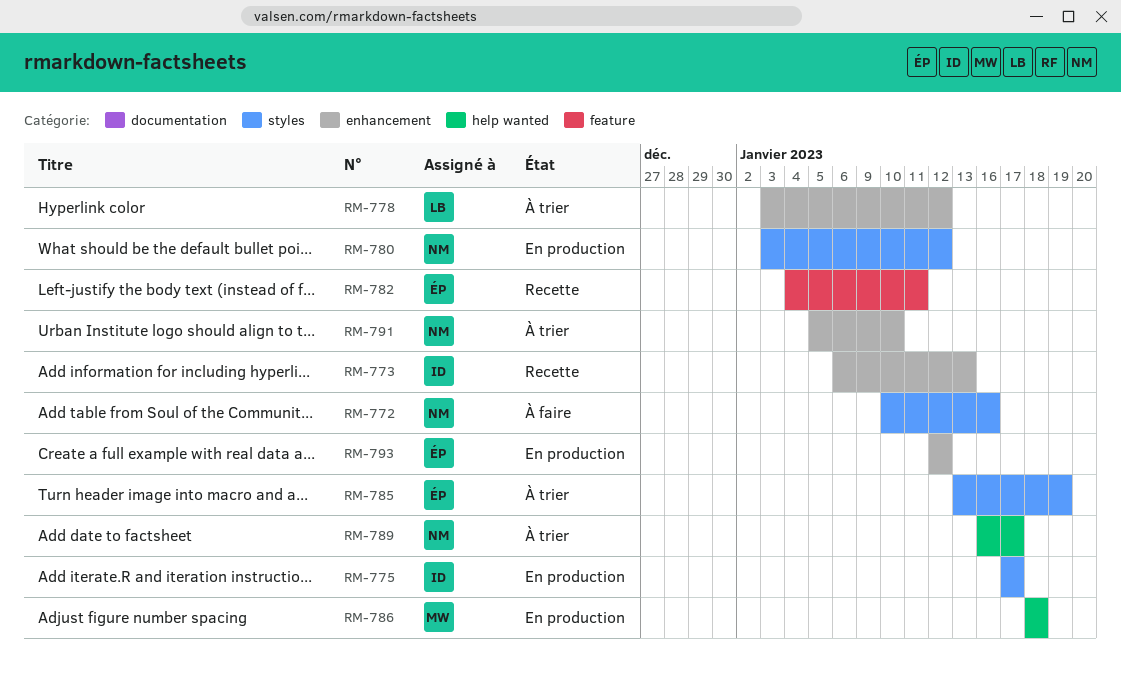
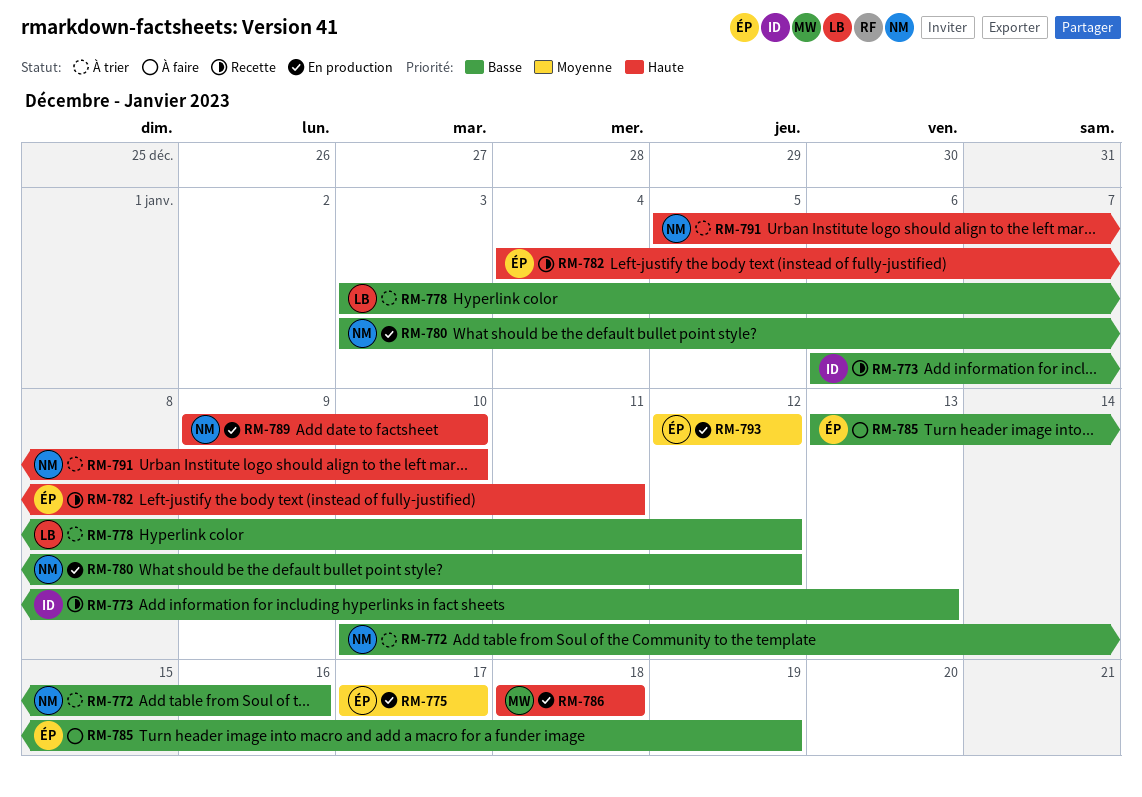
RM-772, status: À faire -> À trier
RM-775, owner: ID -> ÉP
RM-785, status: À trier -> À faire
RM-789, status: À trier -> En production
RM-789, start: Jan 16 -> Jan 9
RM-789, due: Jan 17 -> Jan 10

